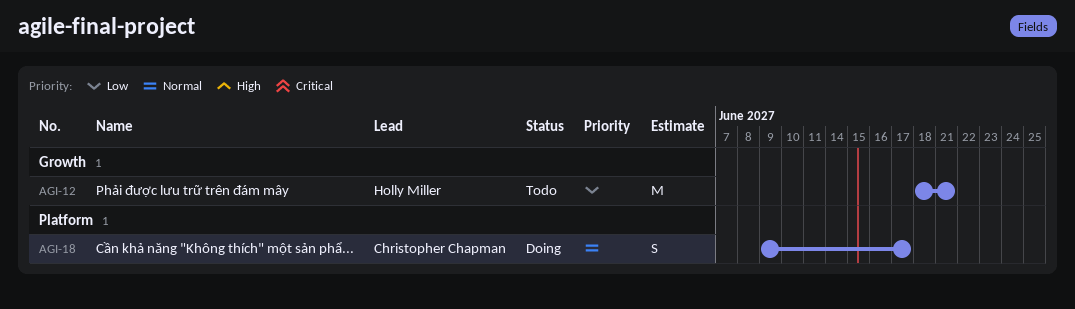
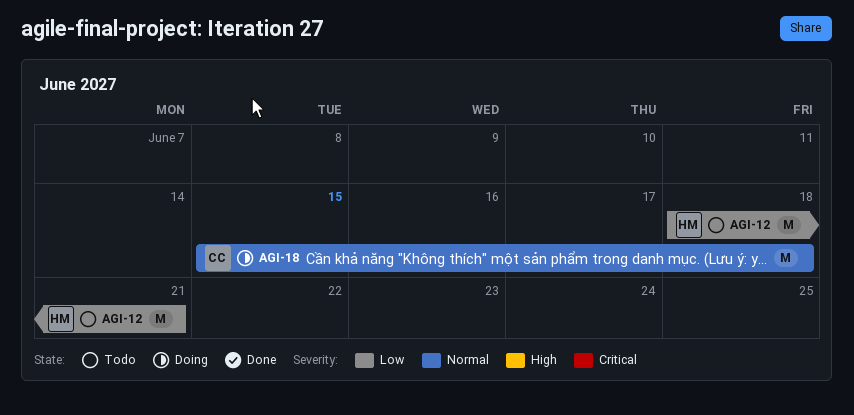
AGI-18, estimate: S -> M
AGI-18, start: Jun 9 -> Jun 15
AGI-18, due: Jun 17 -> Jun 18

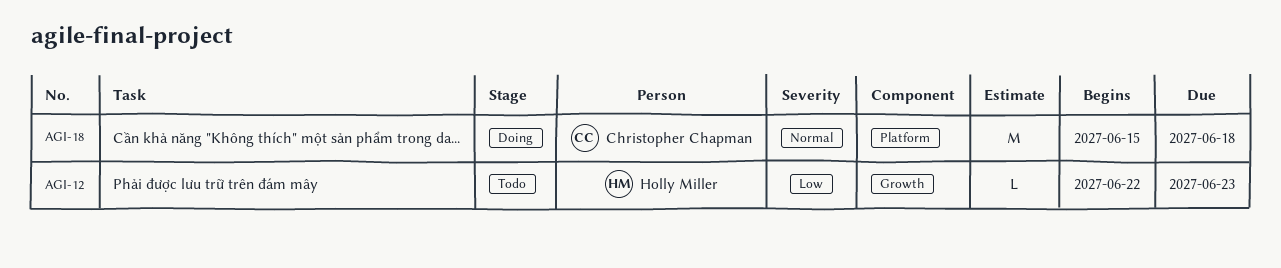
AGI-12, estimate: M -> L
AGI-12, start: Jun 18 -> Jun 22
AGI-12, due: Jun 21 -> Jun 23

